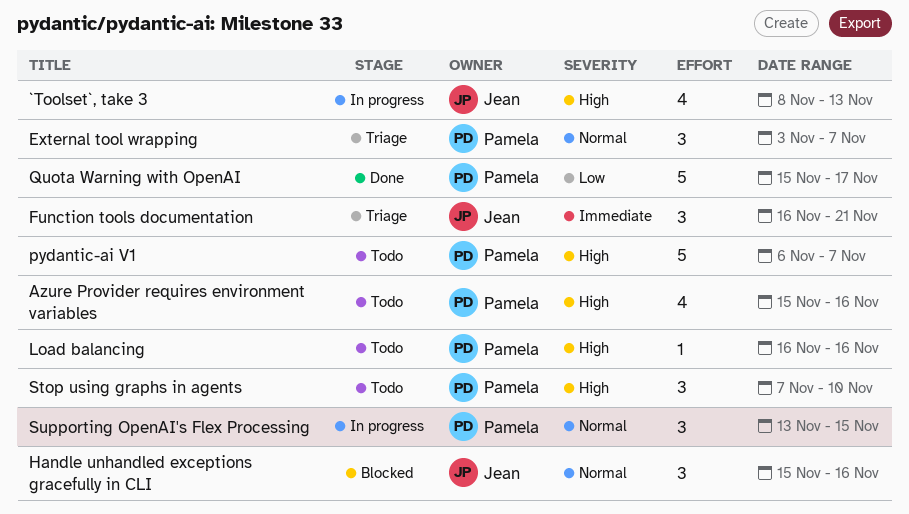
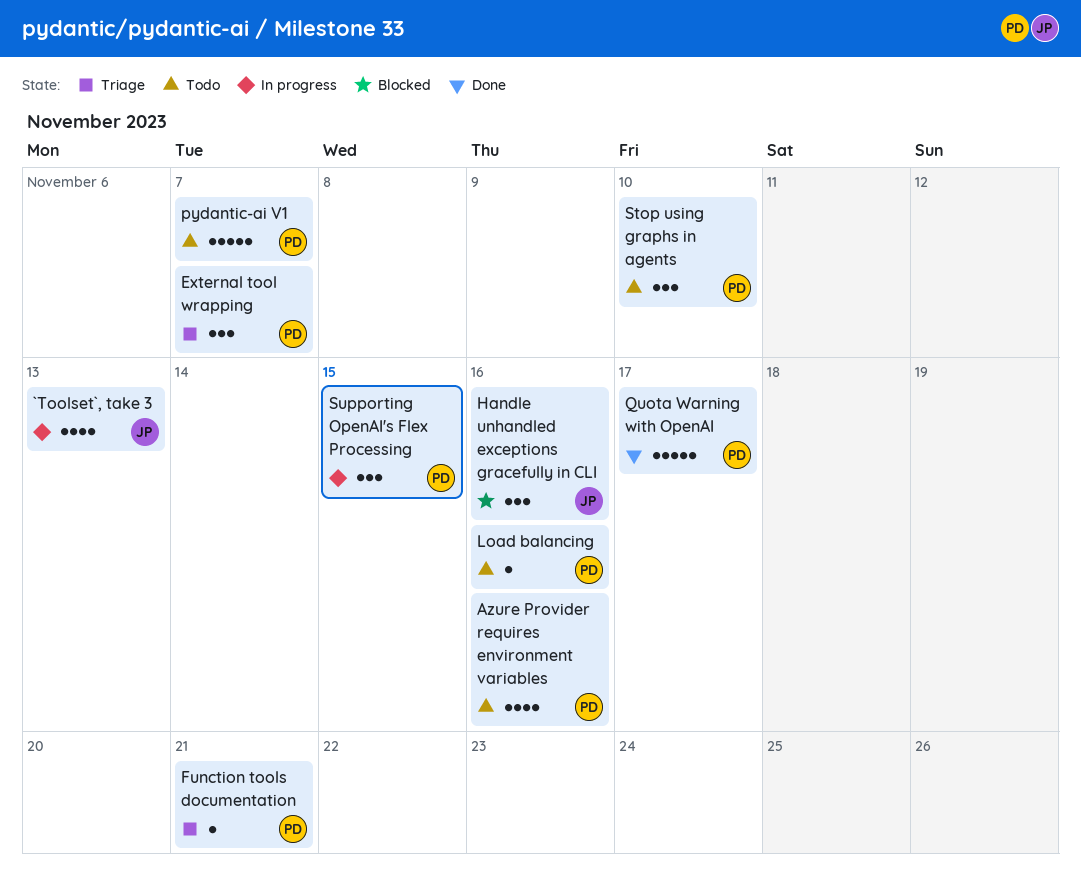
Function tools documentation, owner: Jean -> Pamela
Function tools documentation, estimate: 3 -> 1

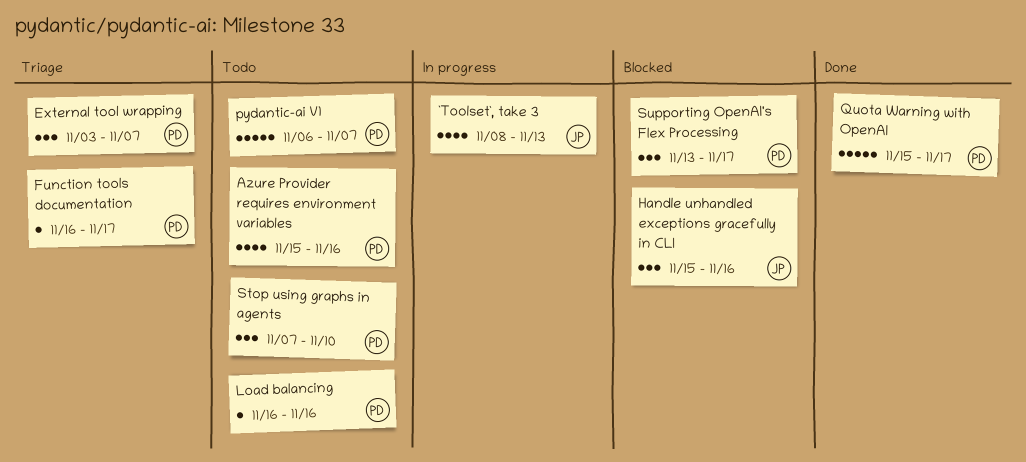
Function tools documentation, due: Nov 21 -> Nov 17
Supporting OpenAI's Flex Processing, status: In progress -> Blocked
Supporting OpenAI's Flex Processing, due: Nov 15 -> Nov 17

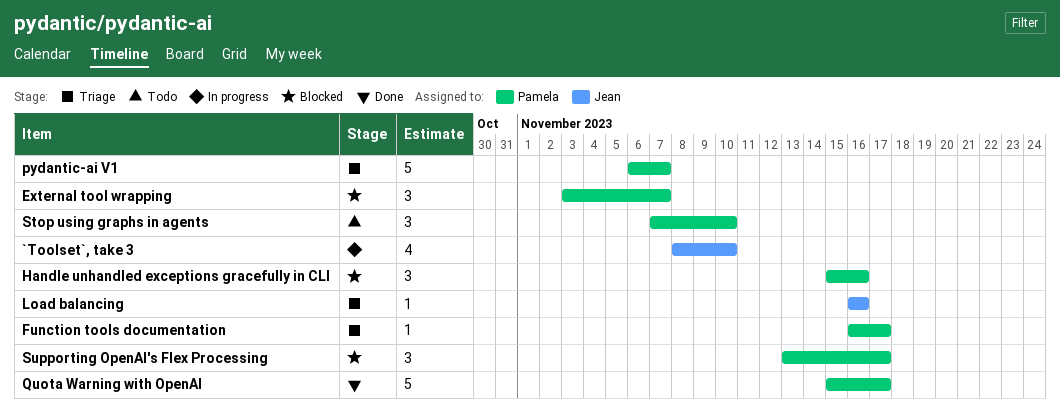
`Toolset`, take 3, due: Nov 13 -> Nov 10
Azure Provider requires environment variables: present -> none
External tool wrapping, status: Triage -> Blocked
Handle unhandled exceptions gracefully in CLI, owner: Jean -> Pamela
Load balancing, status: Todo -> Triage
Load balancing, owner: Pamela -> Jean
pydantic-ai V1, status: Todo -> Triage

